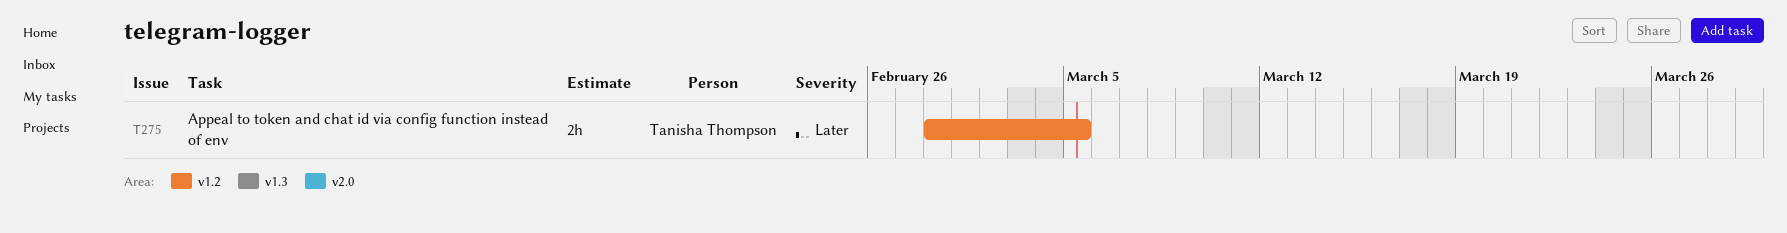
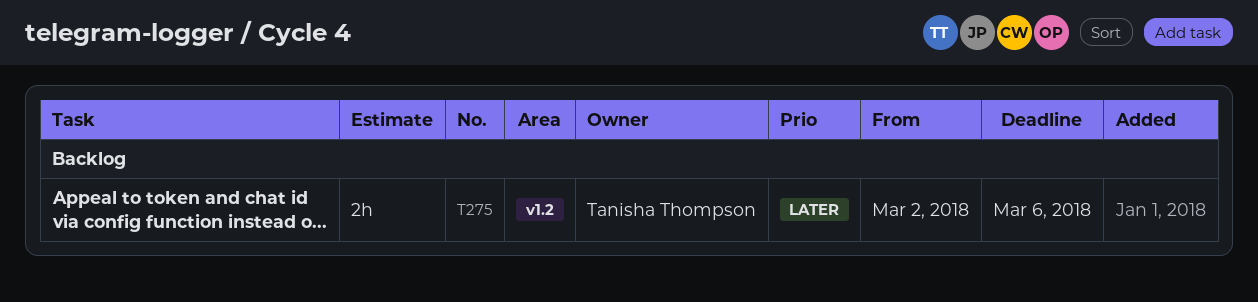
T275, start: Feb 28 -> Mar 2
T275, due: Mar 5 -> Mar 6

